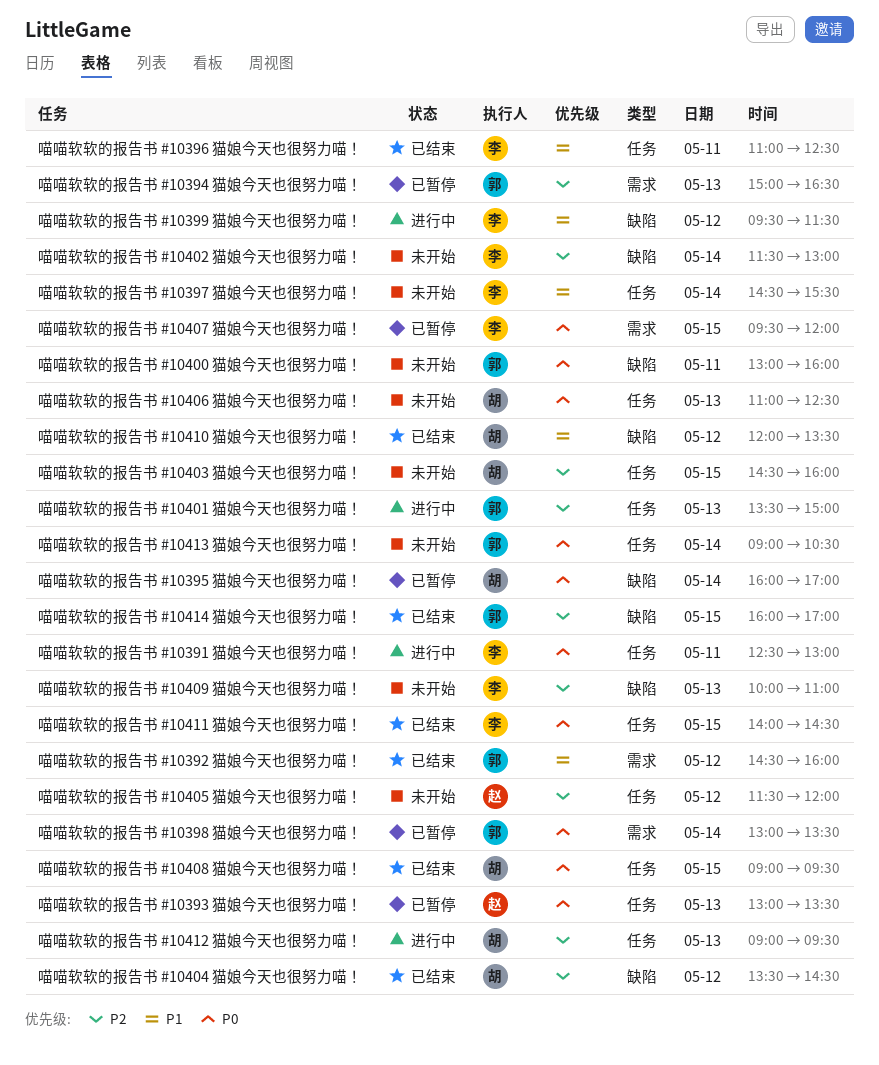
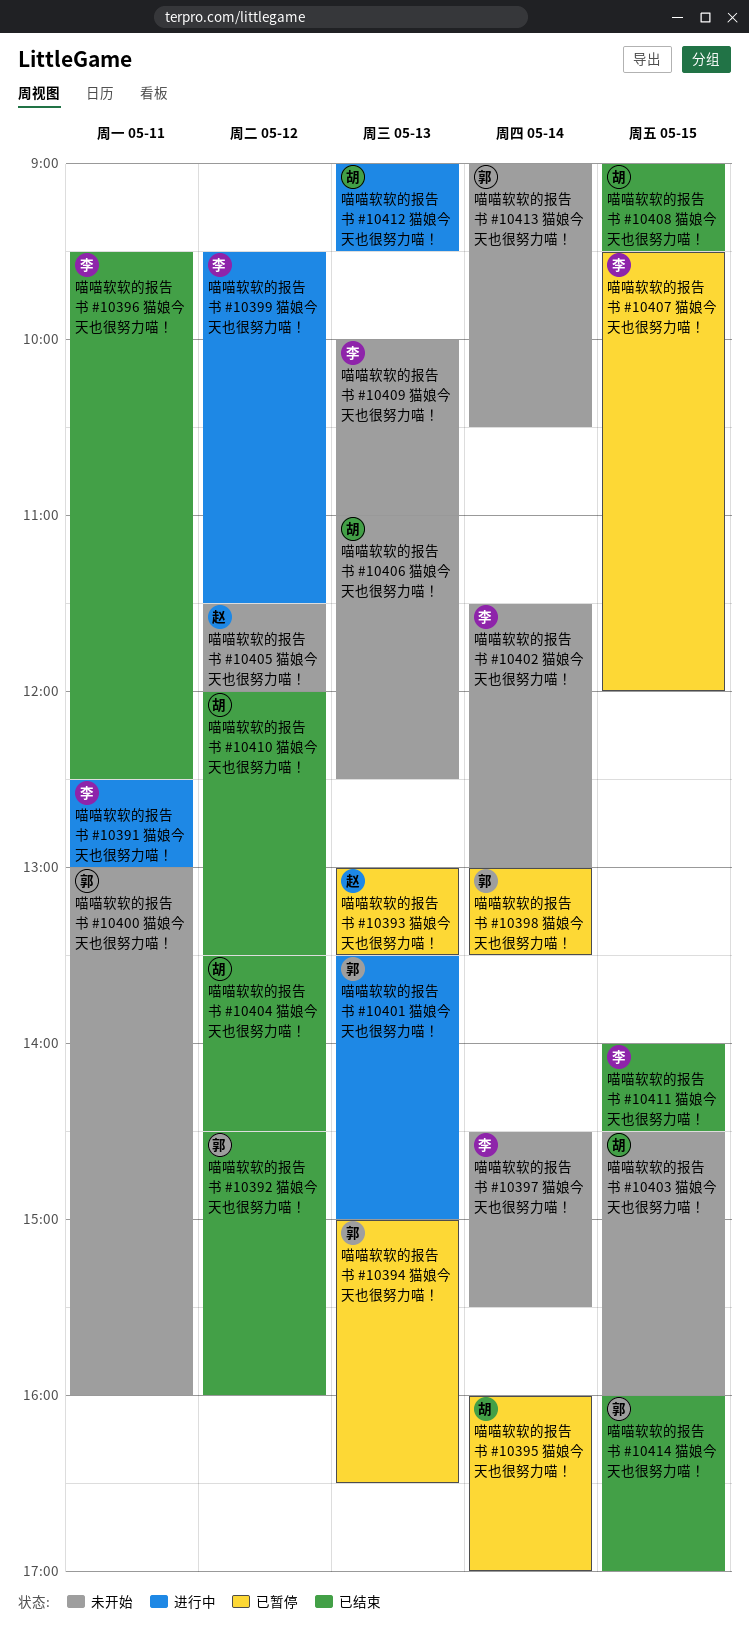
喵喵软软的报告书 #10396 猫娘今天也很努力喵！, begins: 11:00 -> 09:30

